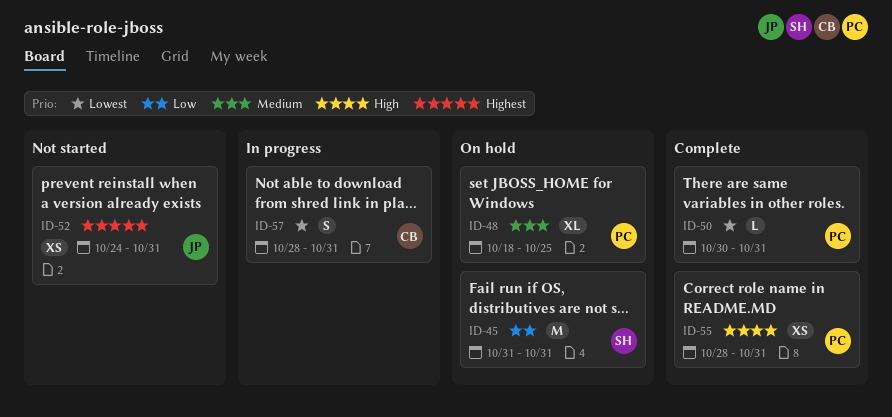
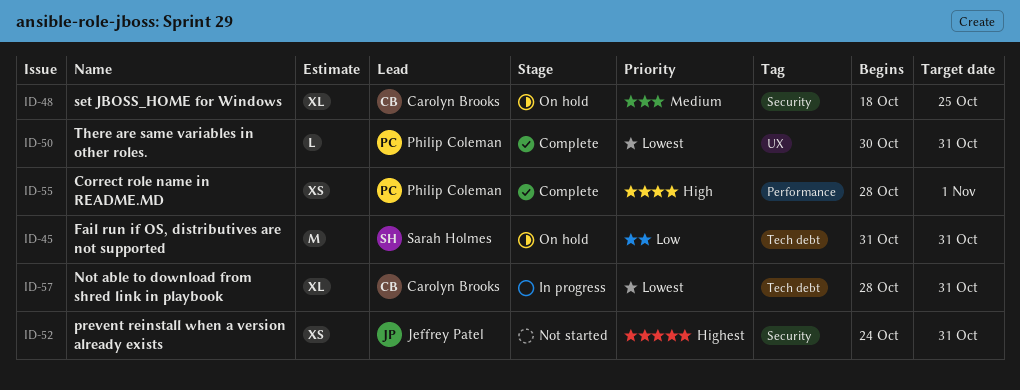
ID-48, owner: Philip Coleman -> Carolyn Brooks
ID-55, due: Oct 31 -> Nov 1
ID-57, estimate: S -> XL

